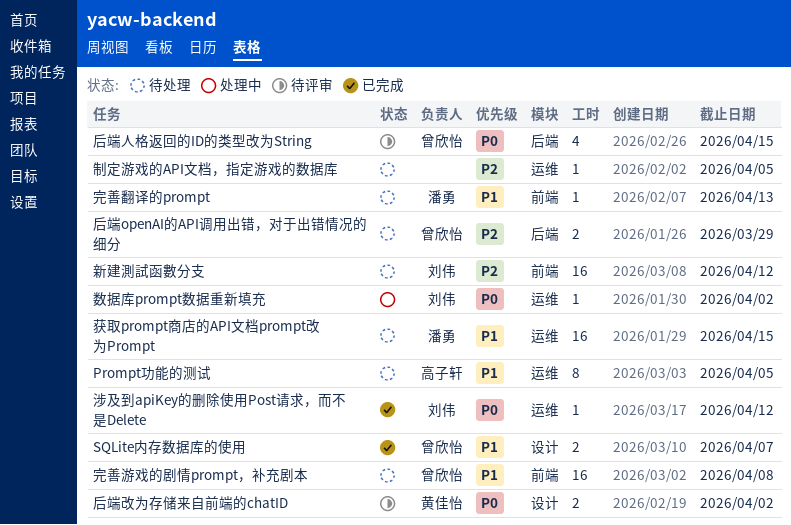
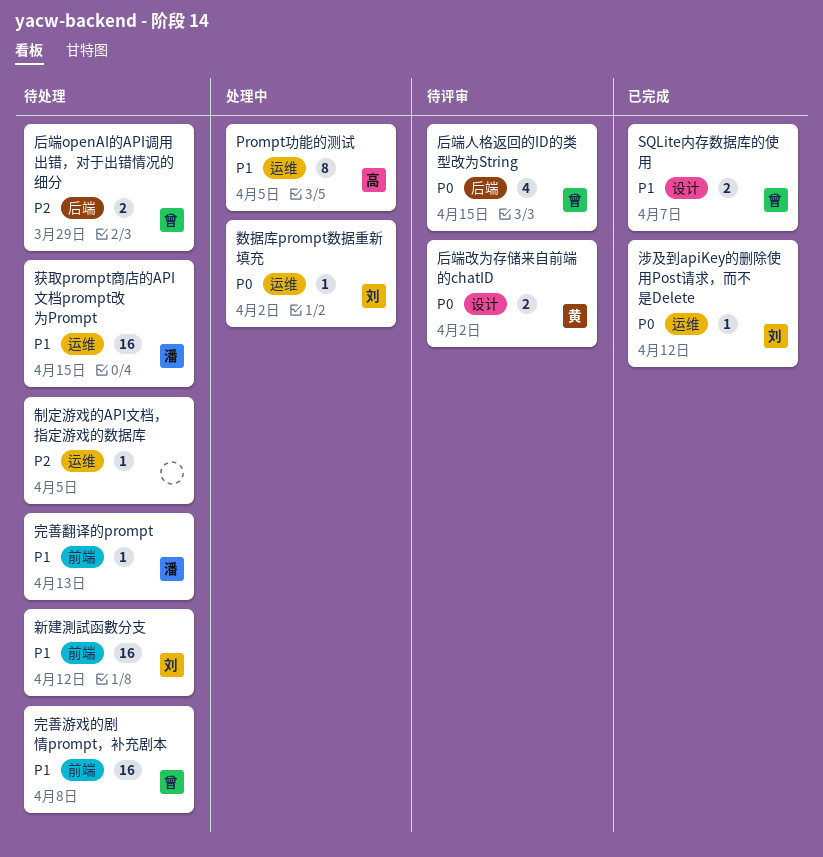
Prompt功能的测试, status: 待处理 -> 处理中
新建測試函數分支, priority: P2 -> P1

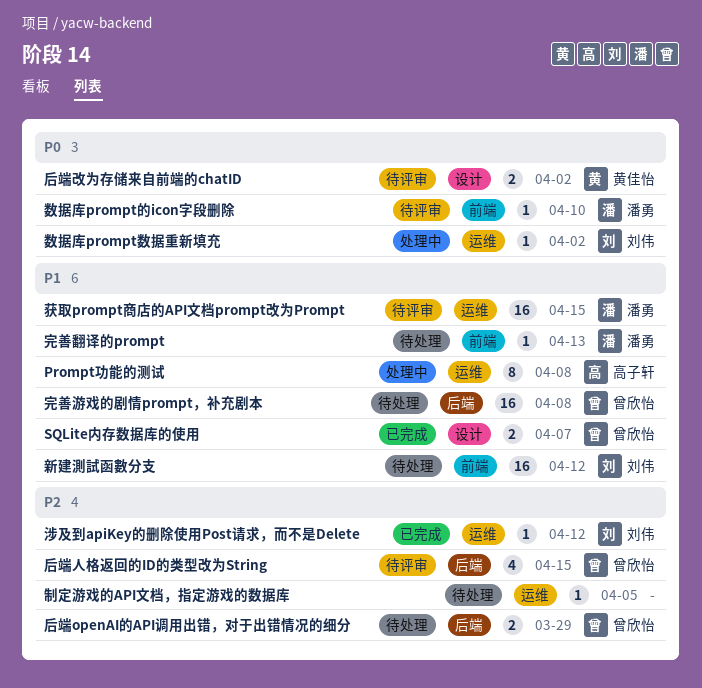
Prompt功能的测试, due: Apr 5 -> Apr 8
后端人格返回的ID的类型改为String, priority: P0 -> P2
完善游戏的剧情prompt，补充剧本, label: 前端 -> 后端
数据库prompt的icon字段删除: none -> present
涉及到apiKey的删除使用Post请求，而不是Delete, priority: P0 -> P2
获取prompt商店的API文档prompt改为Prompt, status: 待处理 -> 待评审

